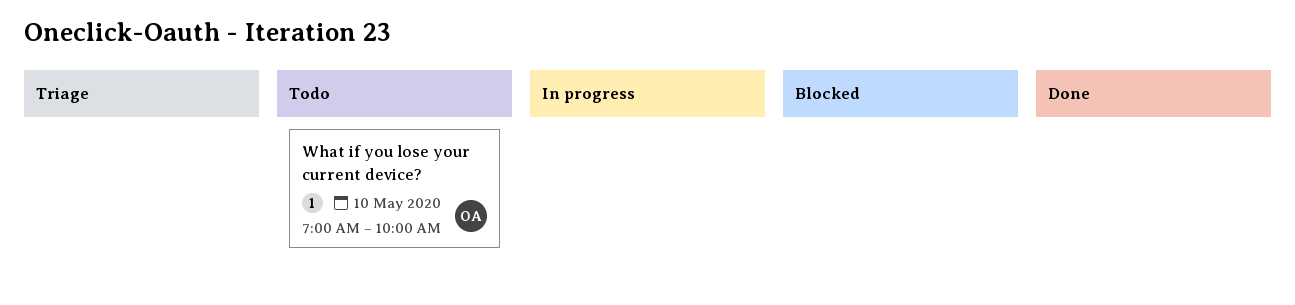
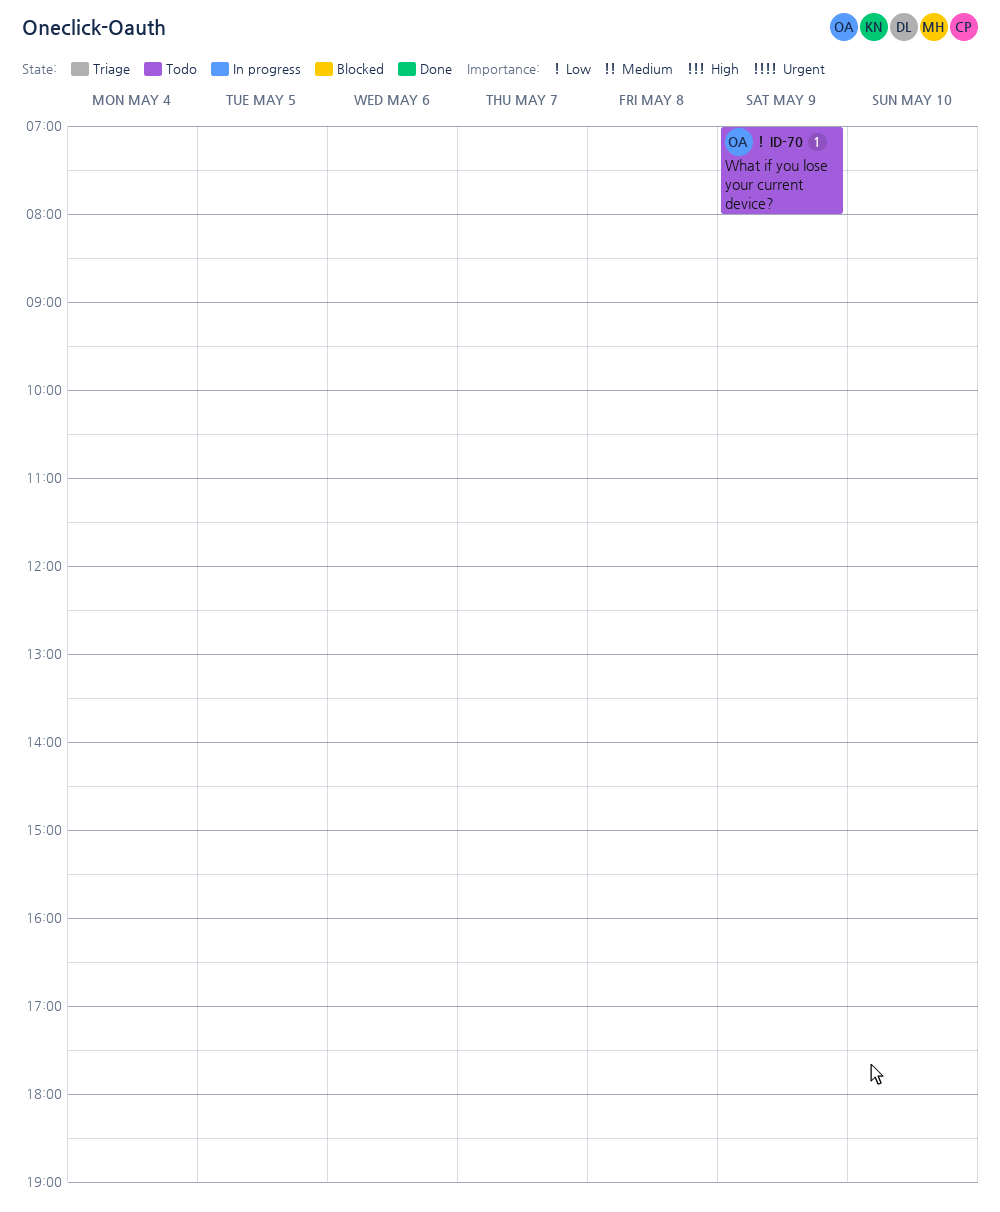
What if you lose your current device?, day: May 10 -> May 9
What if you lose your current device?, ends: 10:00 -> 08:00

